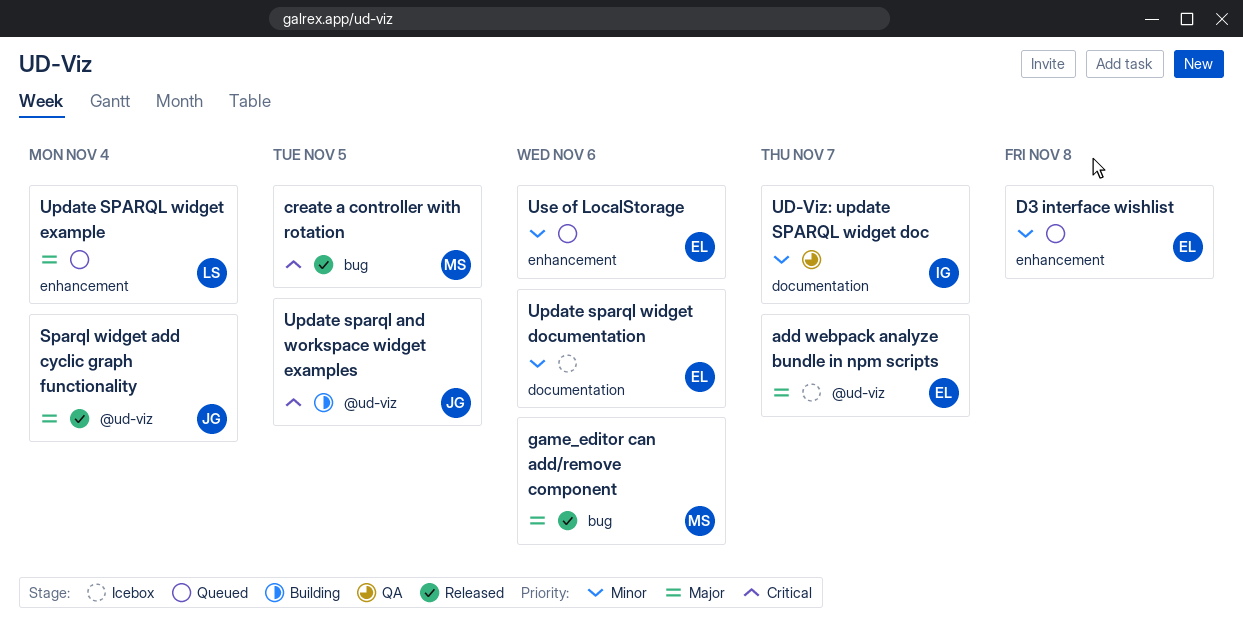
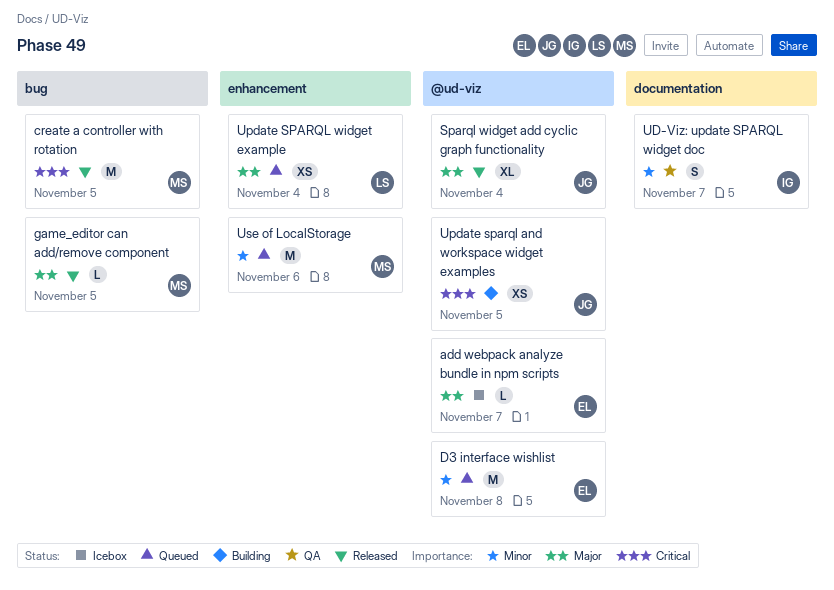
D3 interface wishlist, label: enhancement -> @ud-viz
game_editor can add/remove component, due: Nov 6 -> Nov 5
Update sparql widget documentation: present -> none
Use of LocalStorage, owner: EL -> MS

